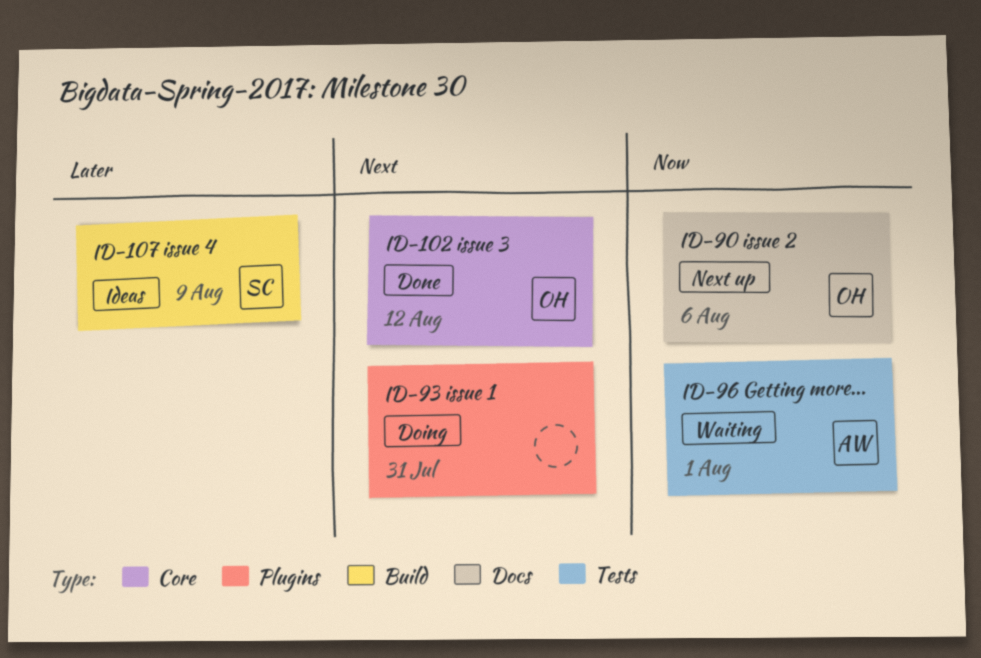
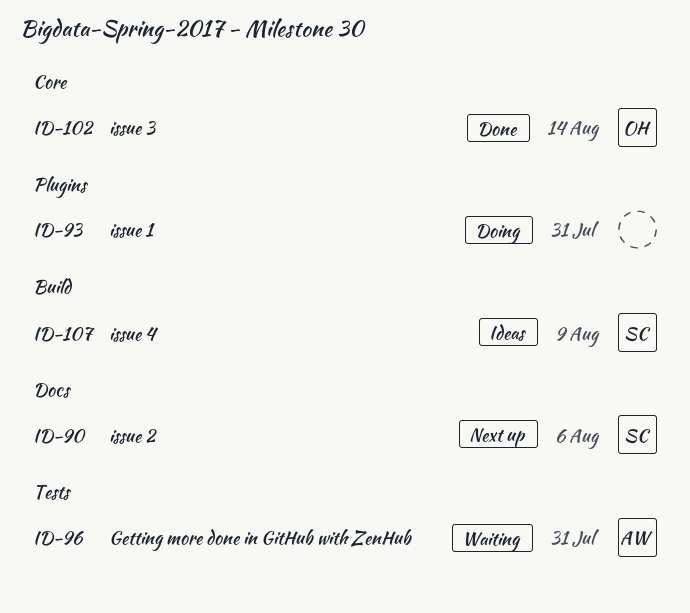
ID-90, owner: OH -> SC
ID-96, due: Aug 1 -> Jul 31
ID-102, due: Aug 12 -> Aug 14

